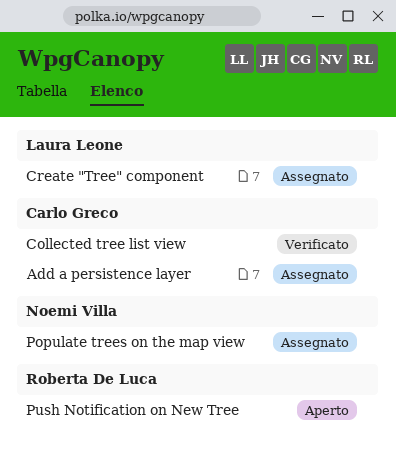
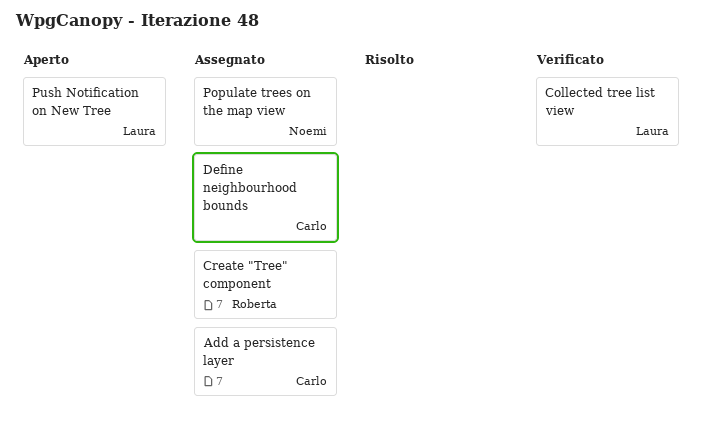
Collected tree list view, owner: Carlo Greco -> Laura Leone
Create "Tree" component, owner: Laura Leone -> Roberta De Luca
Define neighbourhood bounds: none -> present
Push Notification on New Tree, owner: Roberta De Luca -> Laura Leone

